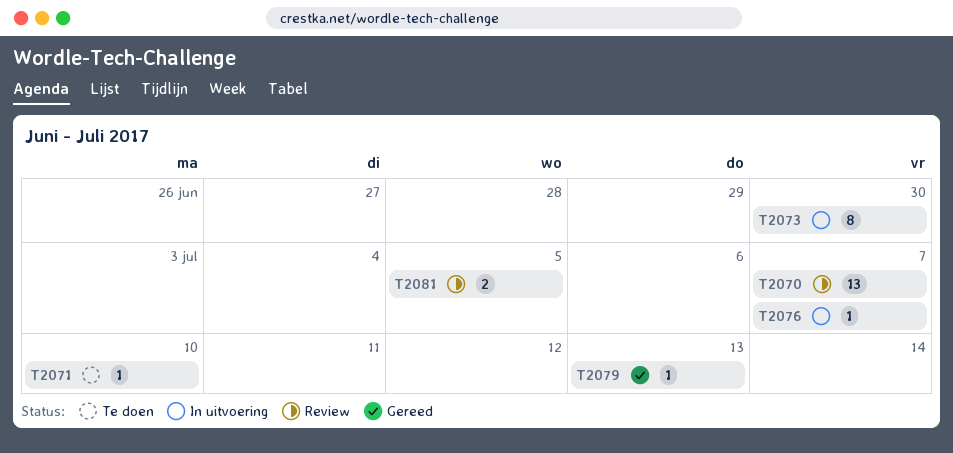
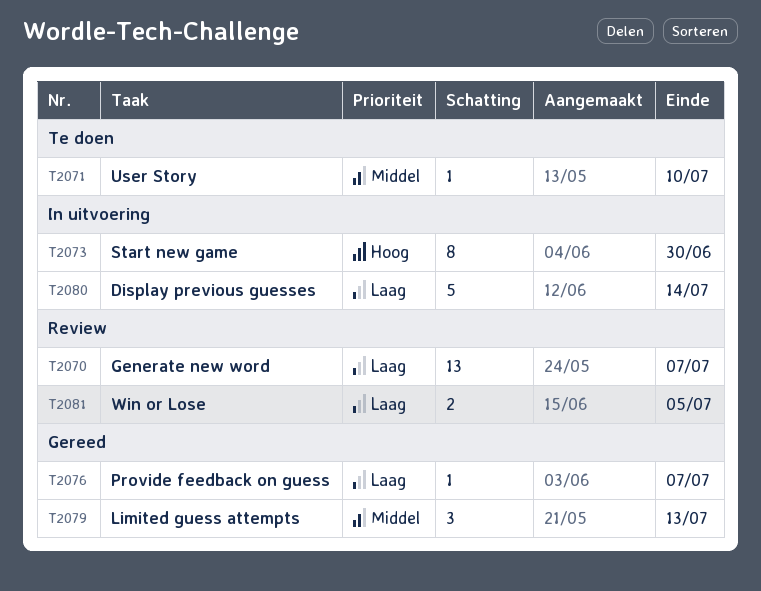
T2076, status: In uitvoering -> Gereed
T2079, estimate: 1 -> 3
T2080: none -> present

